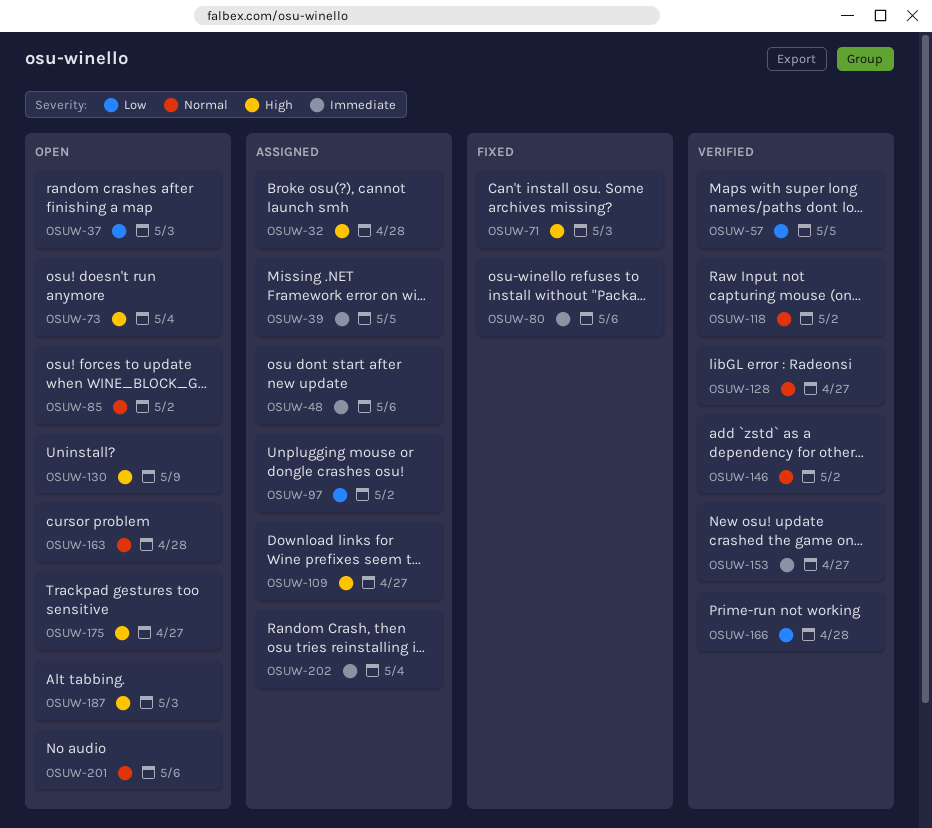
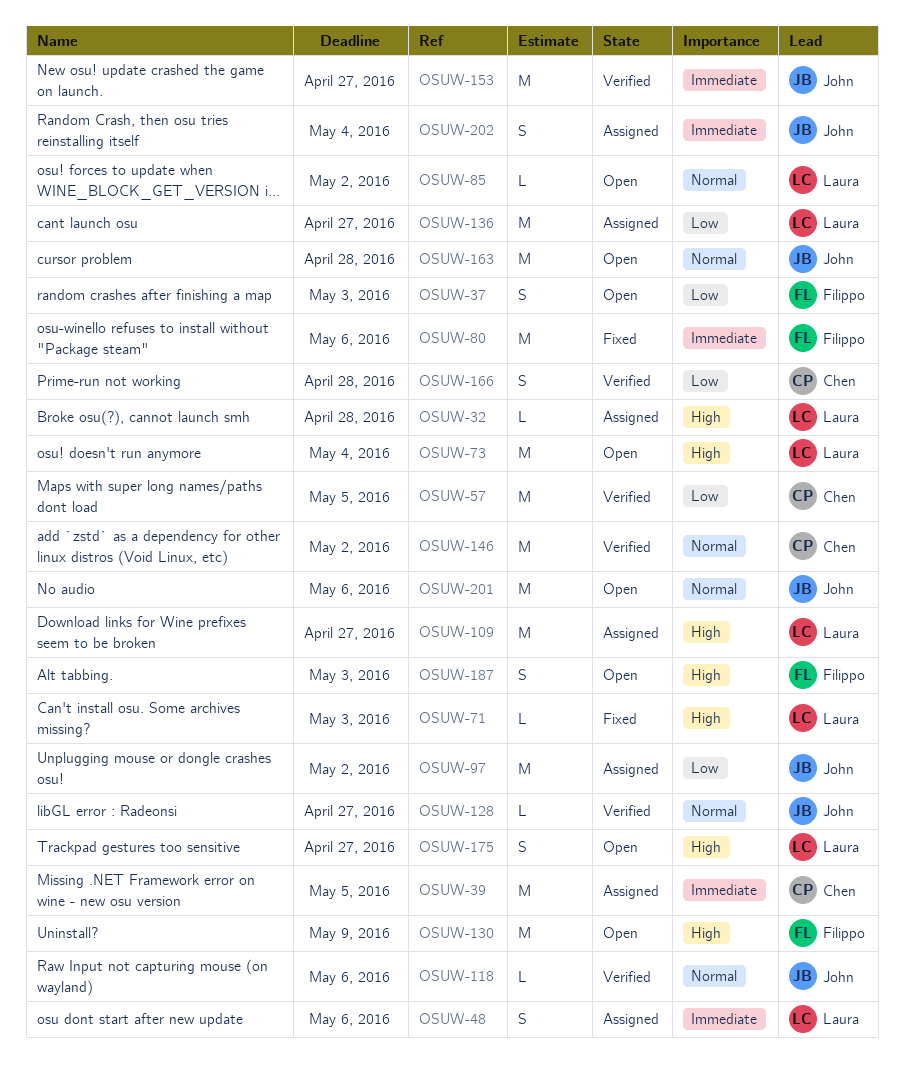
OSUW-118, due: May 2 -> May 6
OSUW-136: none -> present

